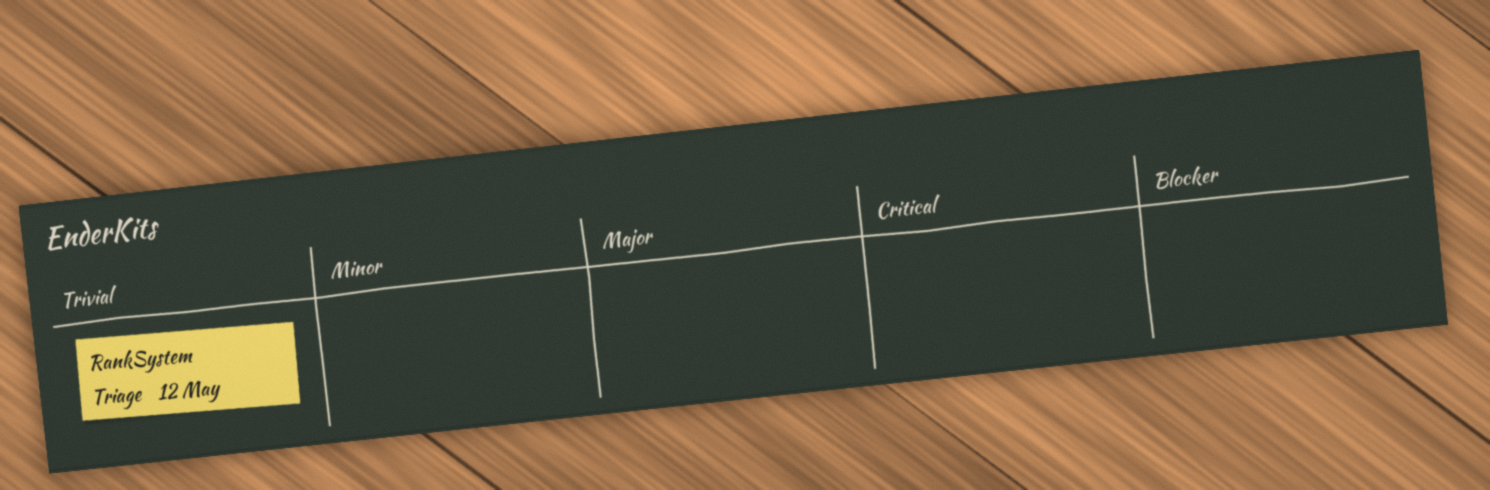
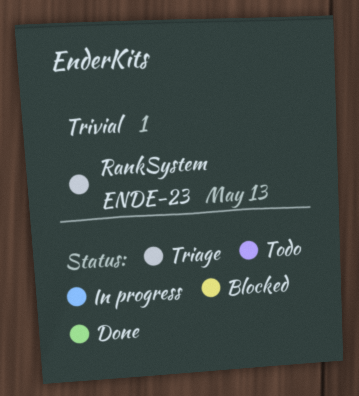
RankSystem, due: May 12 -> May 13

